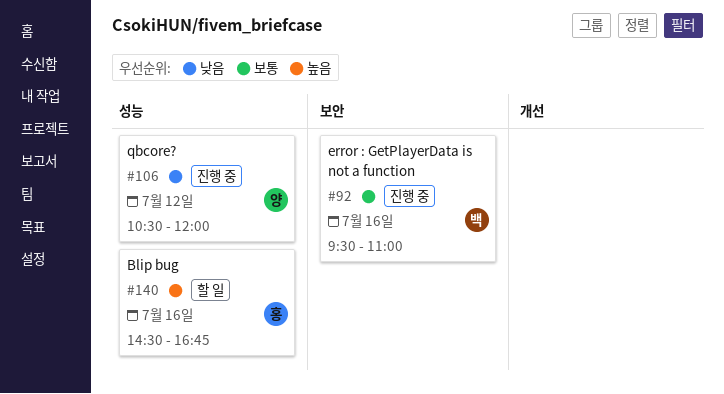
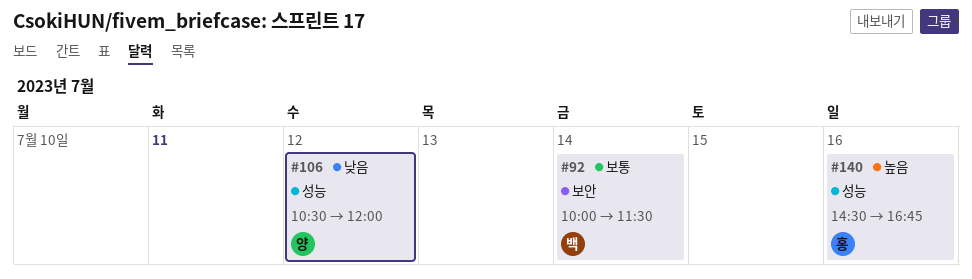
#92, day: Jul 16 -> Jul 14
#92, begins: 09:30 -> 10:00
#92, ends: 11:00 -> 11:30

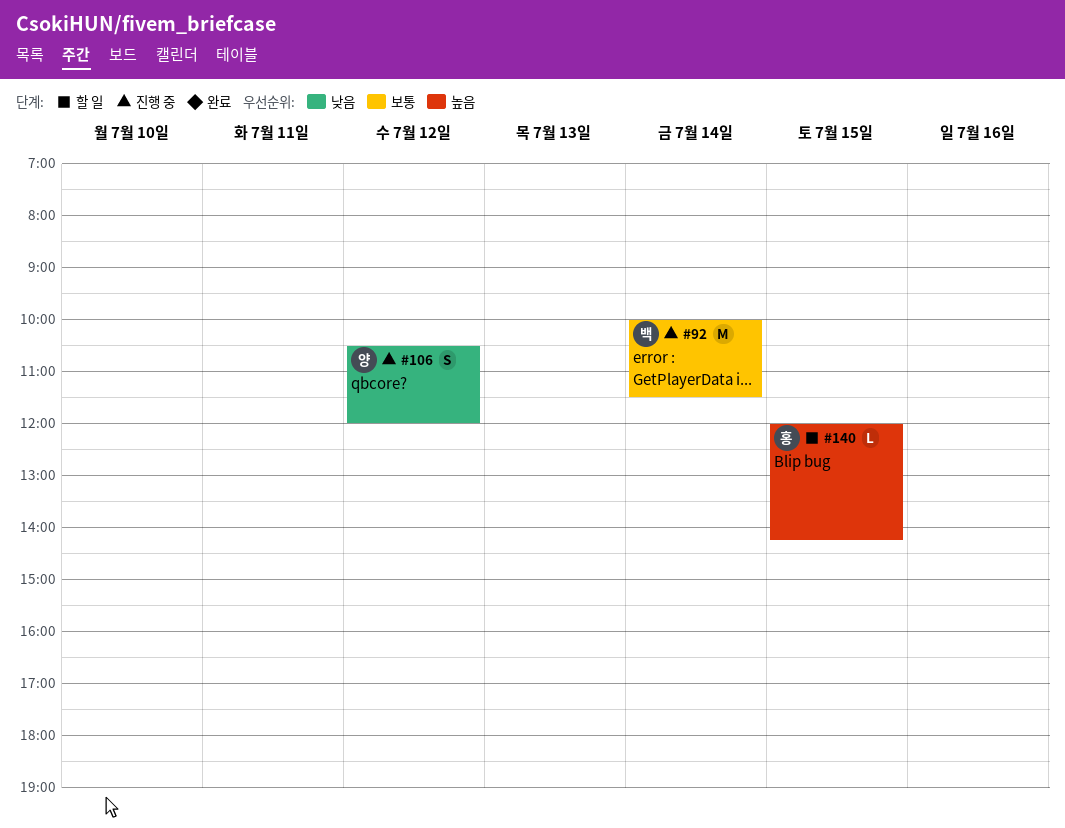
#140, day: Jul 16 -> Jul 15
#140, begins: 14:30 -> 12:00
#140, ends: 16:45 -> 14:15

